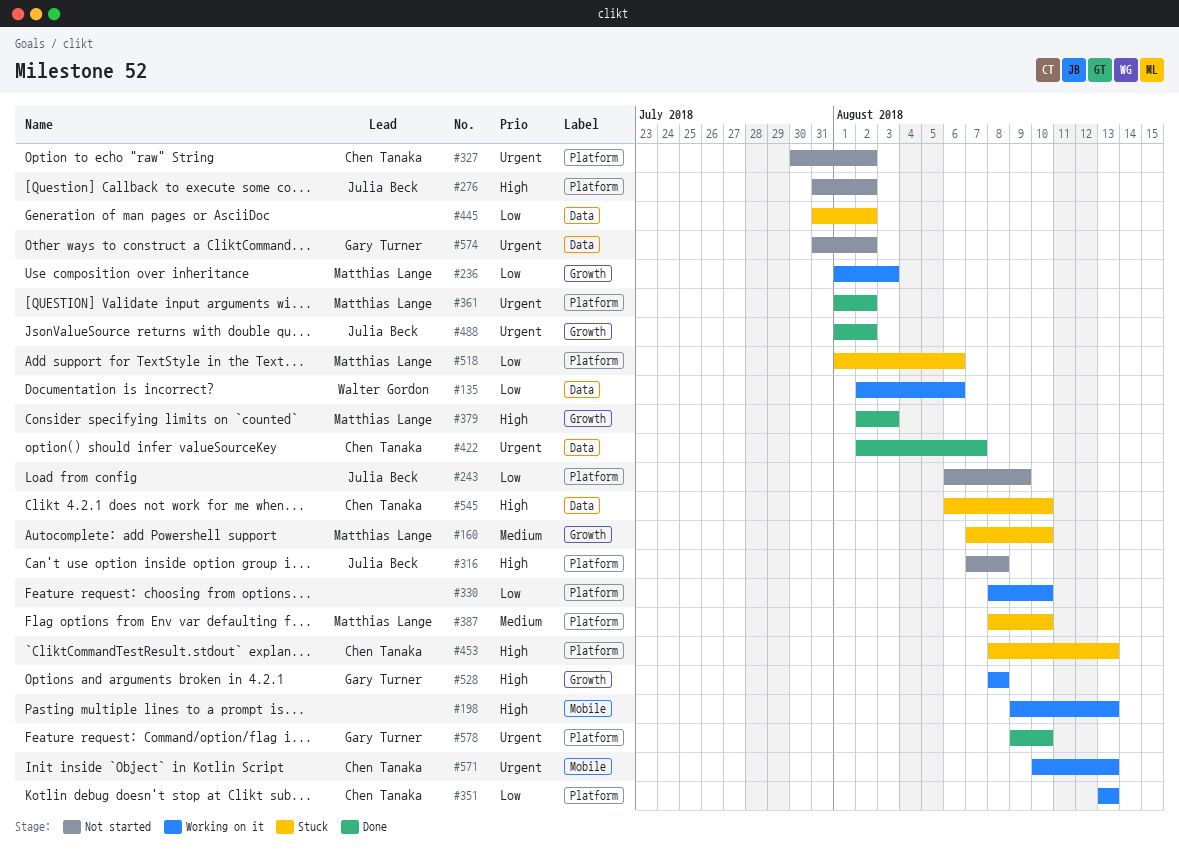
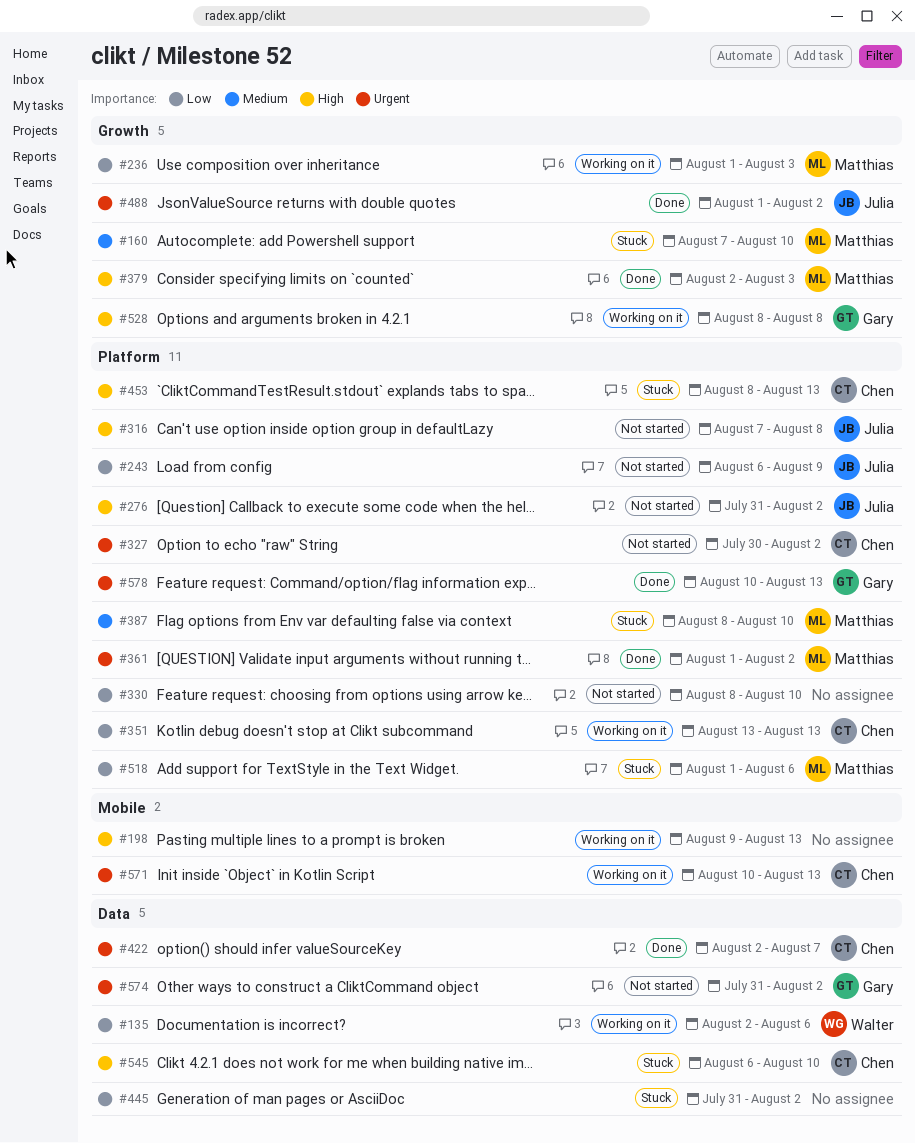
#330, status: Working on it -> Not started
#578, start: Aug 9 -> Aug 10
#578, due: Aug 10 -> Aug 13

